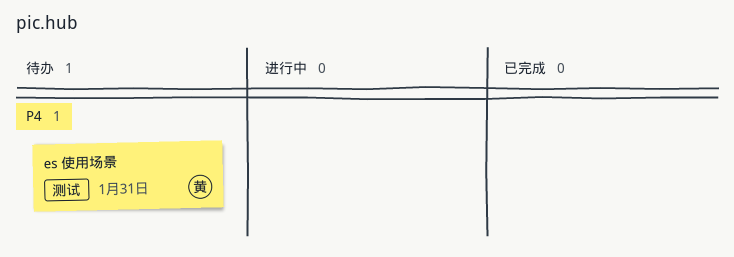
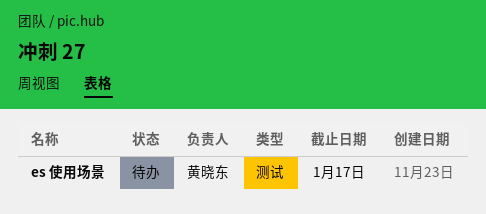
es 使用场景, due: Jan 31 -> Jan 17

